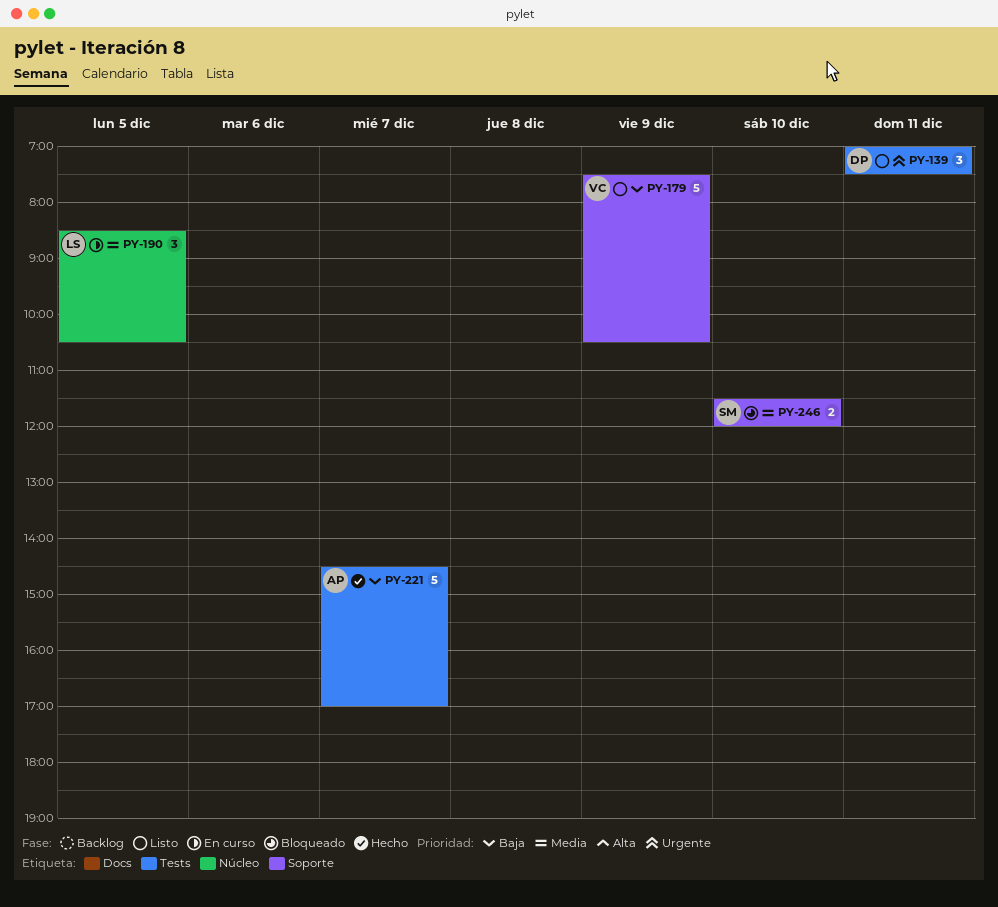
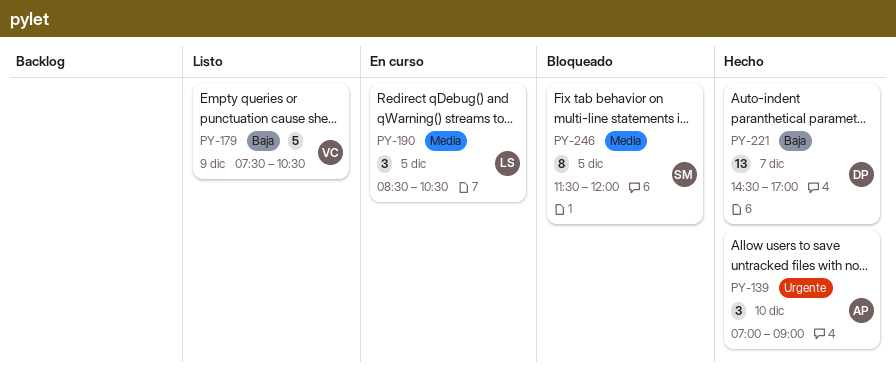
PY-139, status: Listo -> Hecho
PY-139, owner: DP -> AP
PY-139, day: Dec 11 -> Dec 10
PY-139, ends: 07:30 -> 09:00
PY-221, owner: AP -> DP
PY-221, estimate: 5 -> 13
PY-246, estimate: 2 -> 8
PY-246, day: Dec 10 -> Dec 5

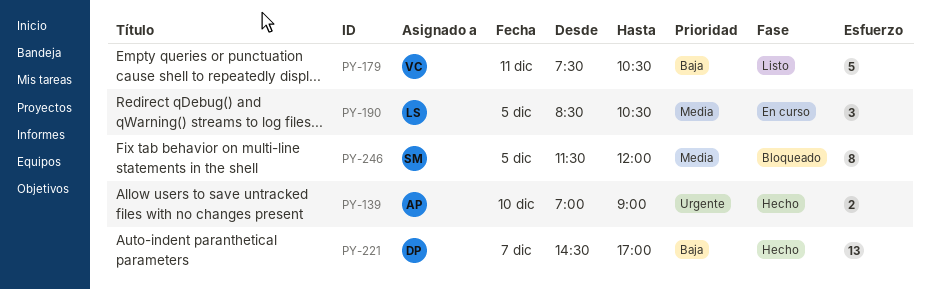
PY-139, estimate: 3 -> 2
PY-179, day: Dec 9 -> Dec 11

